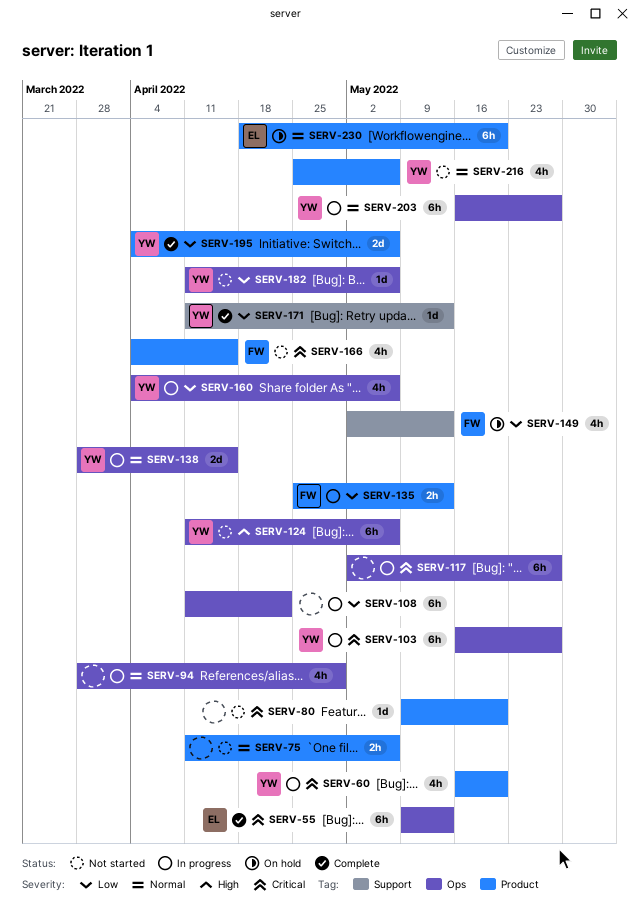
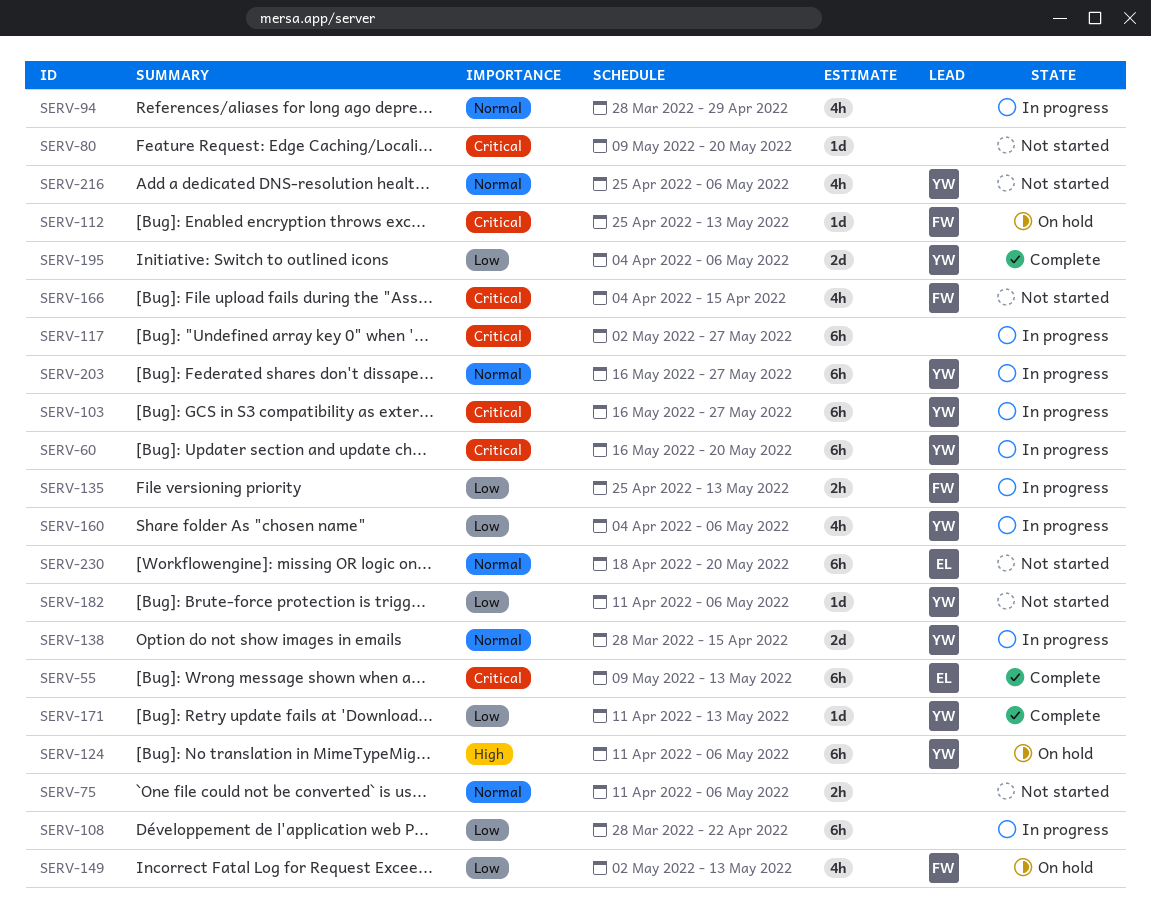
SERV-60, estimate: 4h -> 6h
SERV-108, start: Apr 11 -> Mar 28
SERV-112: none -> present
SERV-124, status: Not started -> On hold
SERV-230, status: On hold -> Not started

